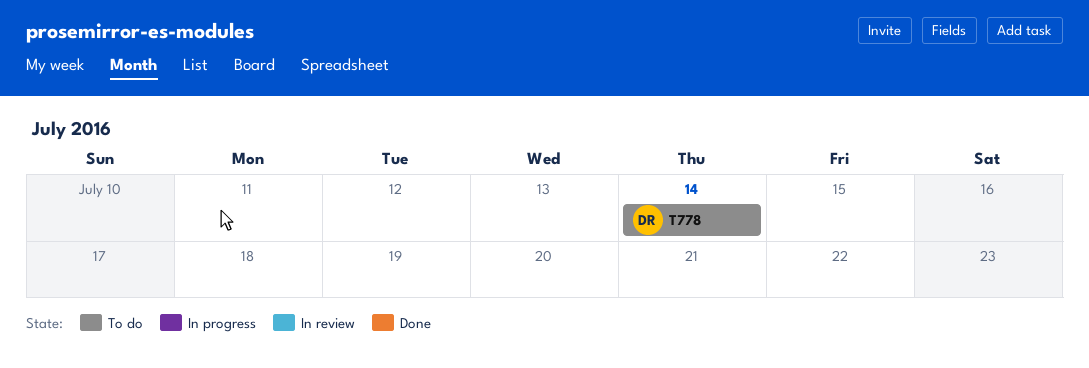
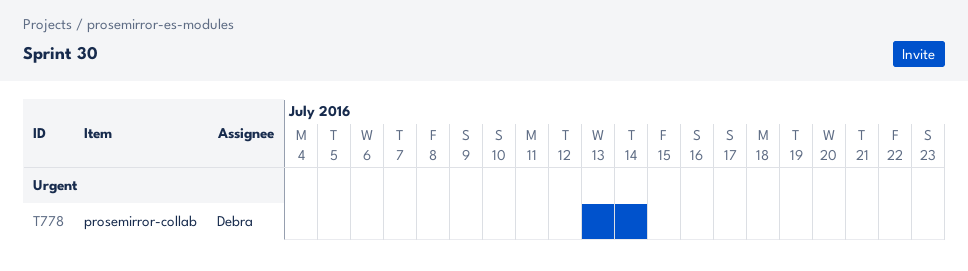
T778, start: Jul 14 -> Jul 13

